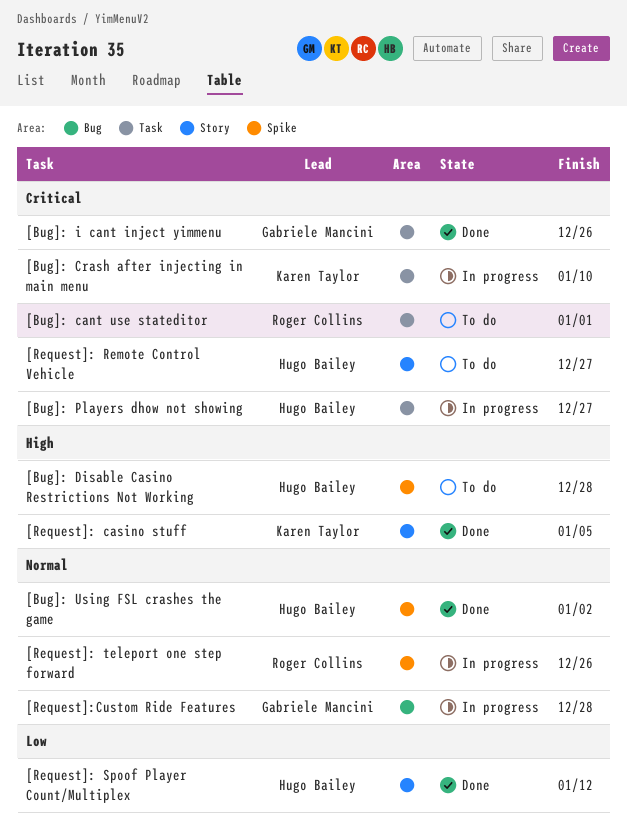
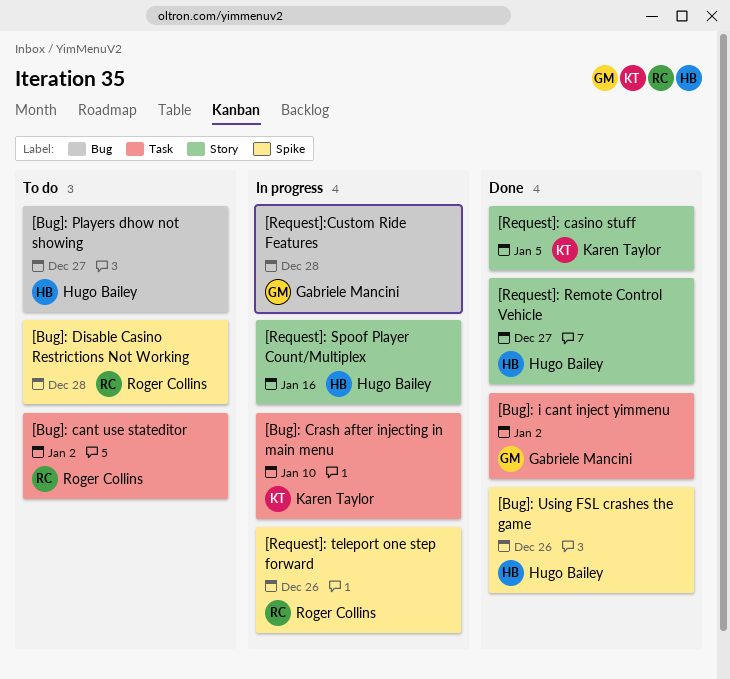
[Bug]: cant use stateditor, due: Jan 1 -> Jan 2
[Bug]: Disable Casino Restrictions Not Working, owner: Hugo Bailey -> Roger Collins
[Bug]: i cant inject yimmenu, due: Dec 26 -> Jan 2
[Bug]: Players dhow not showing, status: In progress -> To do
[Bug]: Players dhow not showing, label: Task -> Bug
[Bug]: Using FSL crashes the game, due: Jan 2 -> Dec 26
[Request]: Remote Control Vehicle, status: To do -> Done
[Request]: Spoof Player Count/Multiplex, status: Done -> In progress
[Request]: Spoof Player Count/Multiplex, due: Jan 12 -> Jan 16

